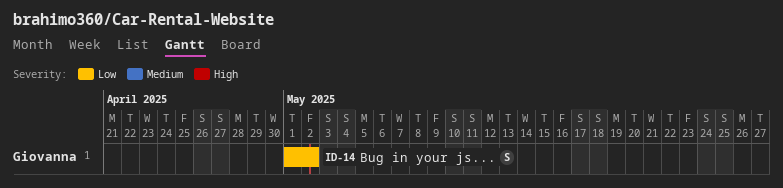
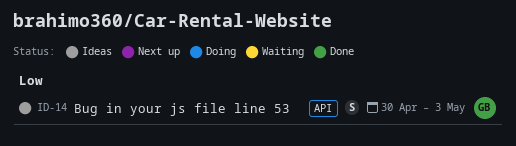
ID-14, start: May 1 -> Apr 30
ID-14, due: May 2 -> May 3

